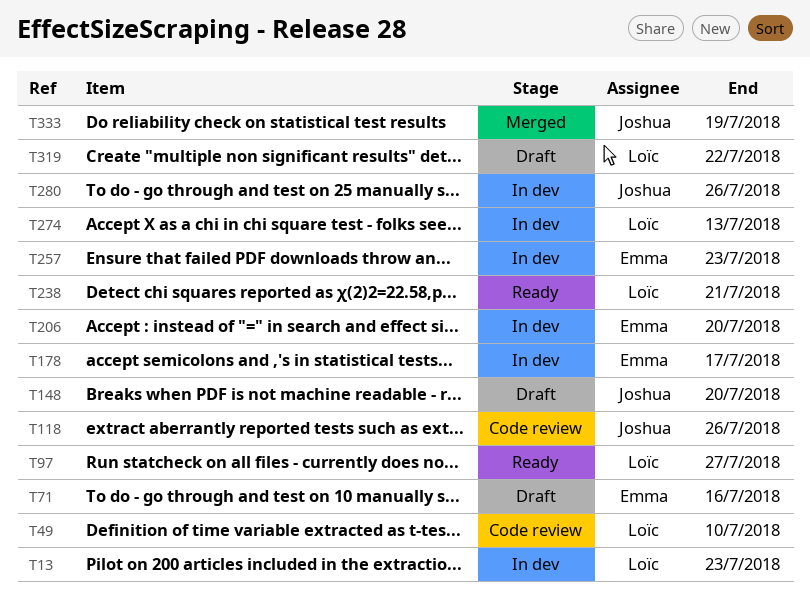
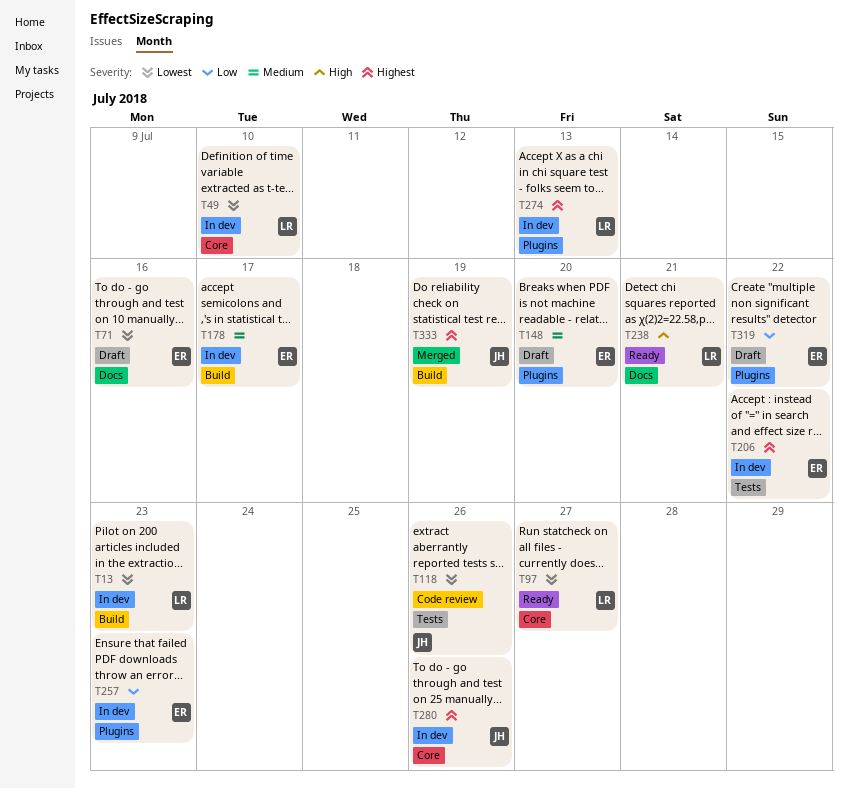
T49, status: Code review -> In dev
T148, owner: Joshua -> Emma
T206, due: Jul 20 -> Jul 22
T319, owner: Loïc -> Emma

